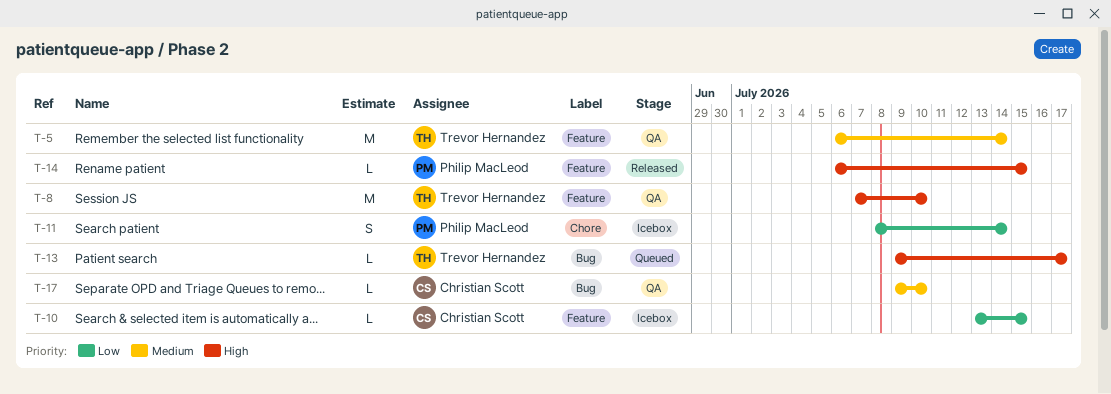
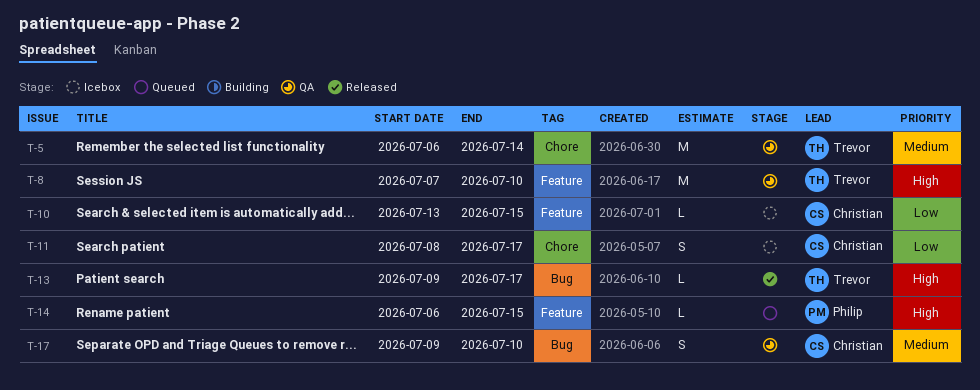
T-5, label: Feature -> Chore
T-11, owner: Philip MacLeod -> Christian Scott
T-11, due: Jul 14 -> Jul 17
T-13, status: Queued -> Released
T-14, status: Released -> Queued
T-17, estimate: L -> S

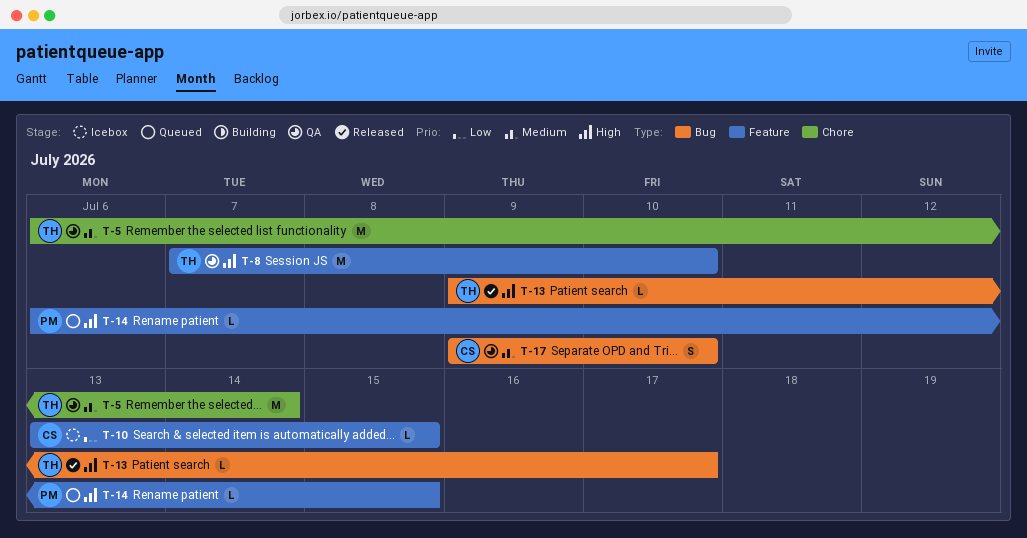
T-11: present -> none

